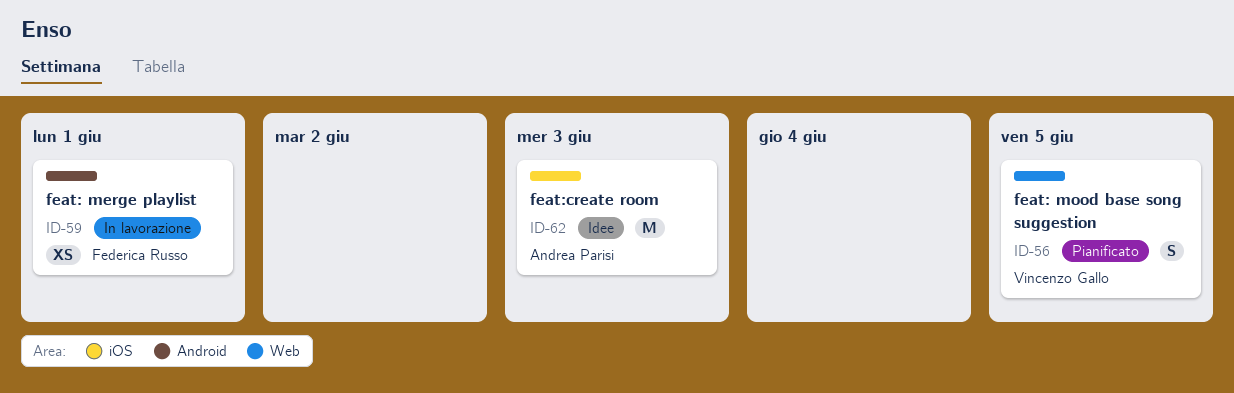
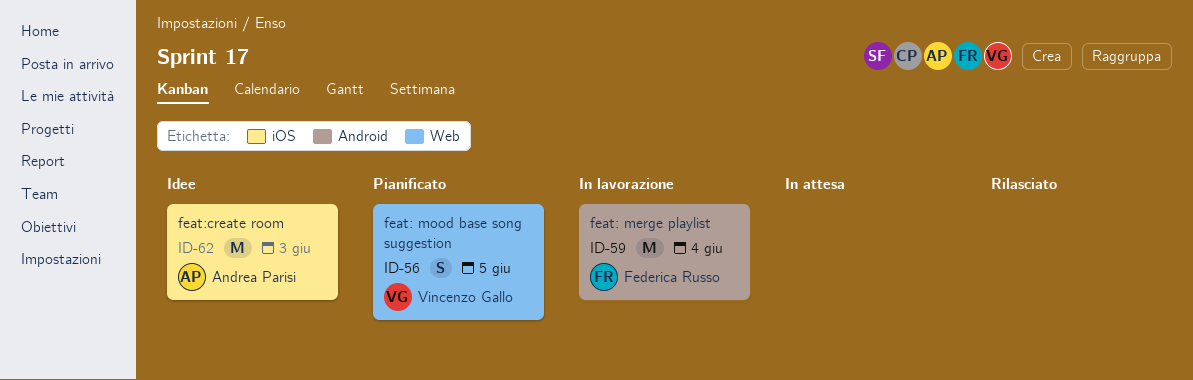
ID-59, estimate: XS -> M
ID-59, due: Jun 1 -> Jun 4

